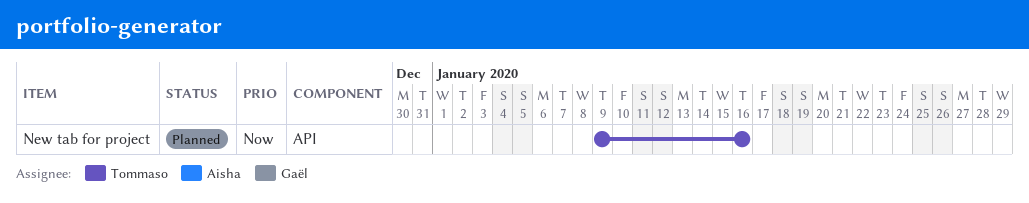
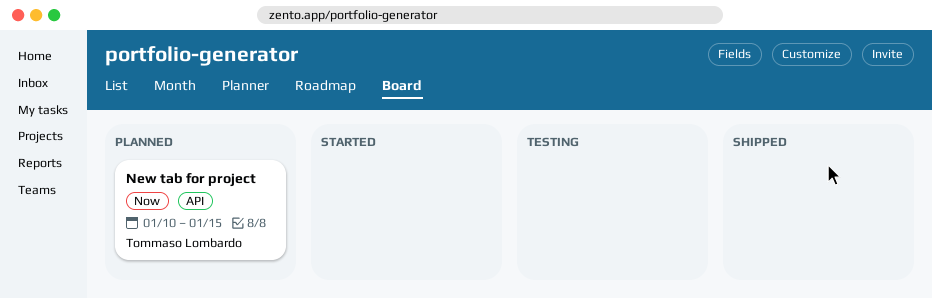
New tab for project, start: Jan 9 -> Jan 10
New tab for project, due: Jan 16 -> Jan 15

